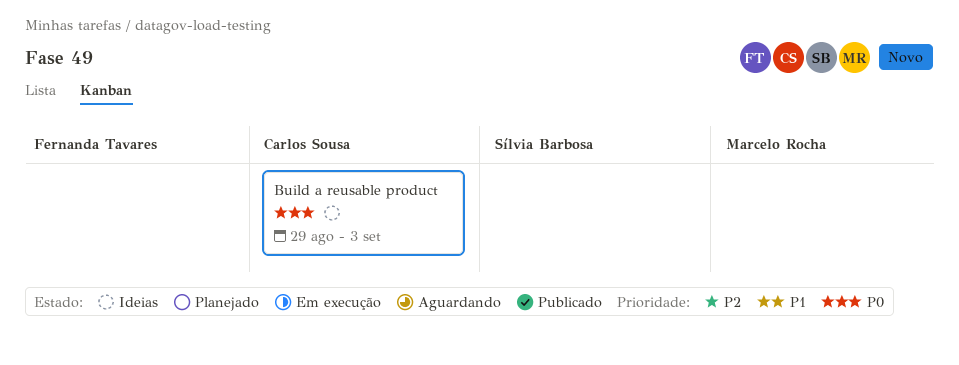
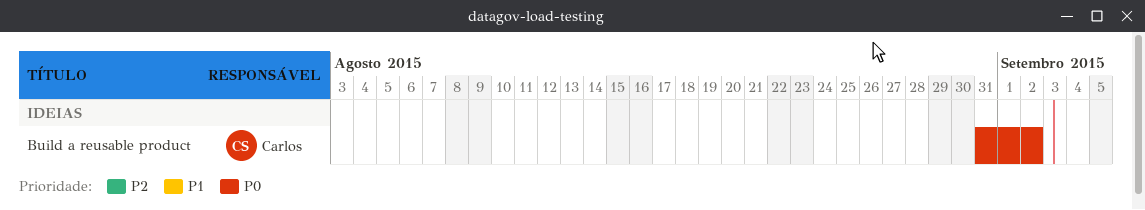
Build a reusable product, start: Aug 29 -> Aug 31
Build a reusable product, due: Sep 3 -> Sep 2

